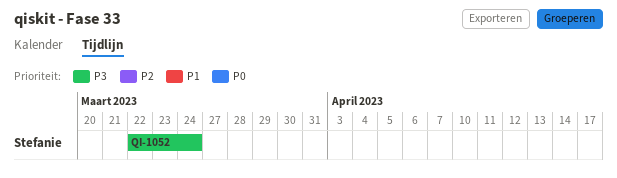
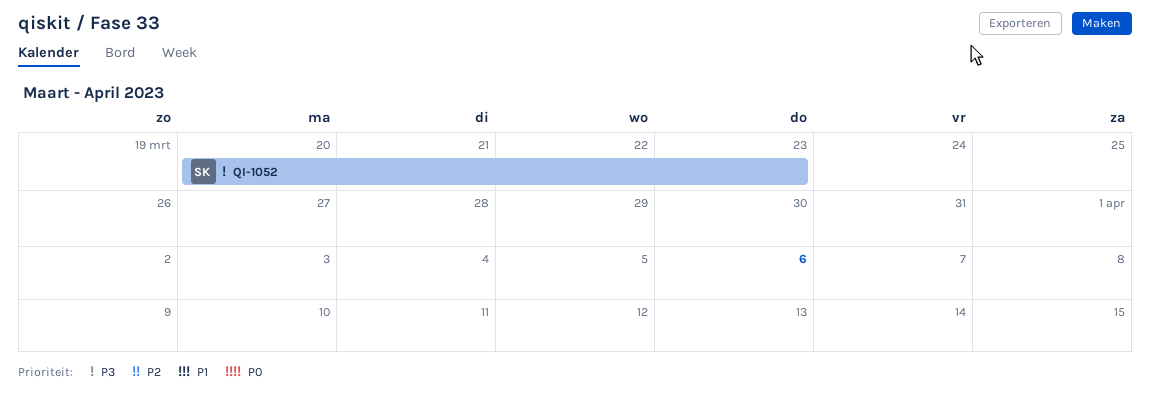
QI-1052, start: Mar 22 -> Mar 20
QI-1052, due: Mar 24 -> Mar 23

